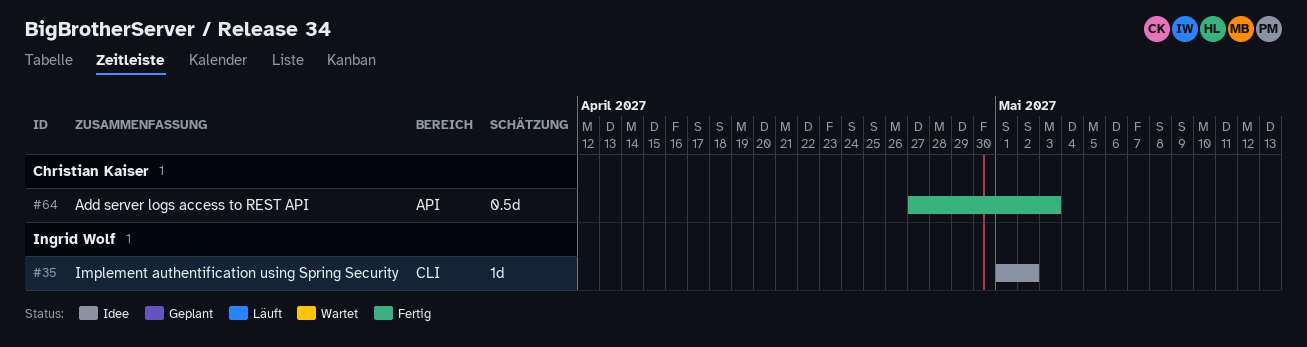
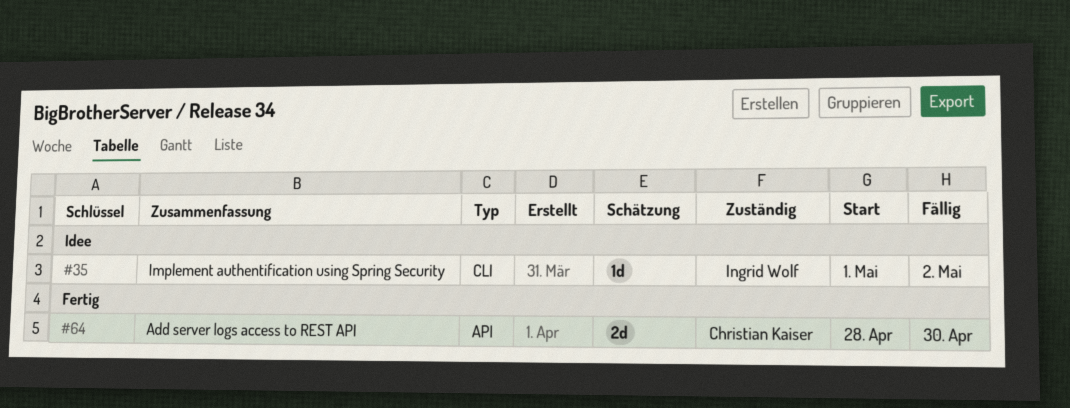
#64, estimate: 0.5d -> 2d
#64, start: Apr 27 -> Apr 28
#64, due: May 3 -> Apr 30

